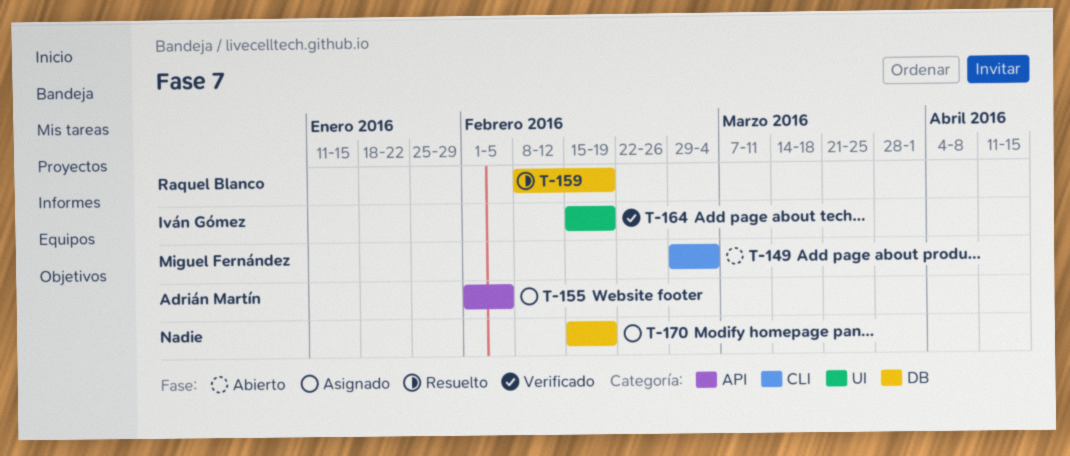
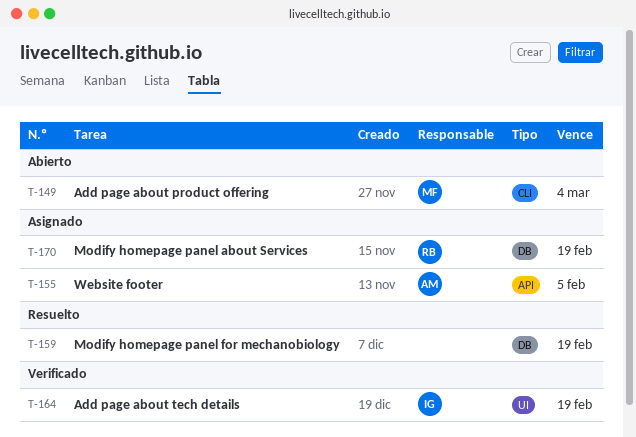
T-159, owner: Raquel Blanco -> none
T-170, owner: none -> Raquel Blanco

